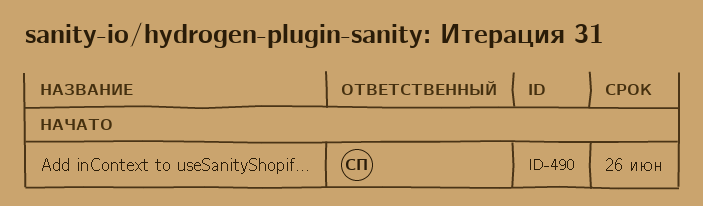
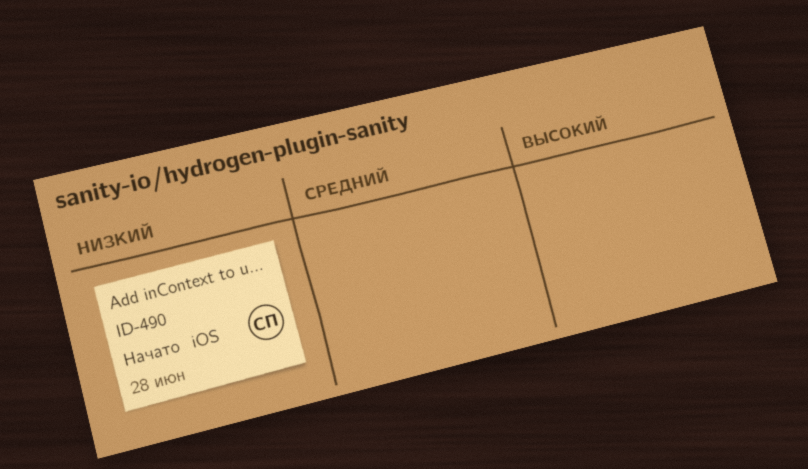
ID-490, due: Jun 26 -> Jun 28

